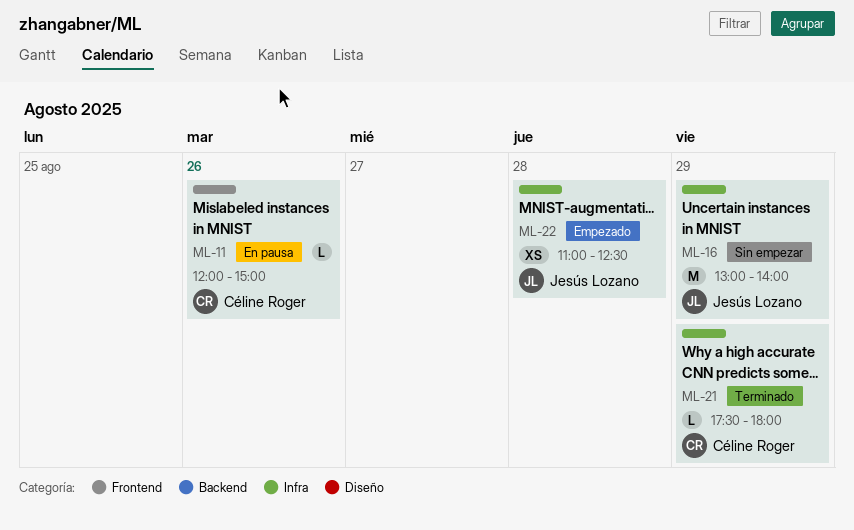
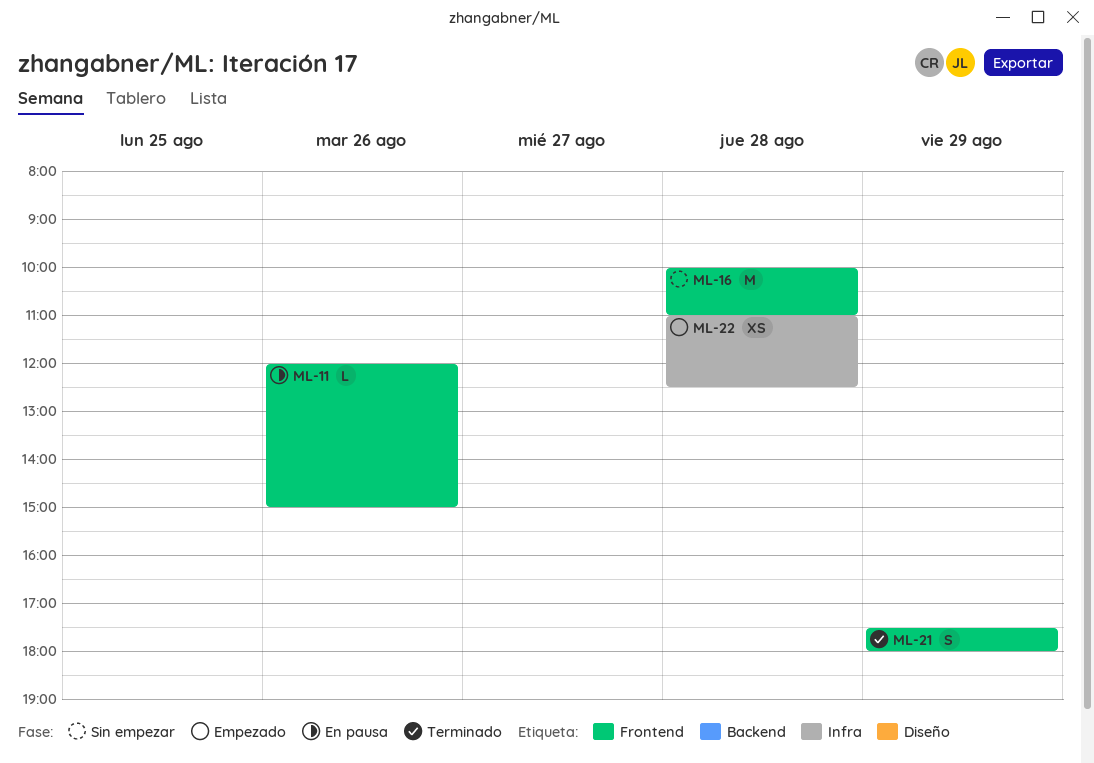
ML-16, label: Infra -> Frontend
ML-16, day: Aug 29 -> Aug 28
ML-16, begins: 13:00 -> 10:00
ML-16, ends: 14:00 -> 11:00
ML-21, label: Infra -> Frontend
ML-21, estimate: L -> S

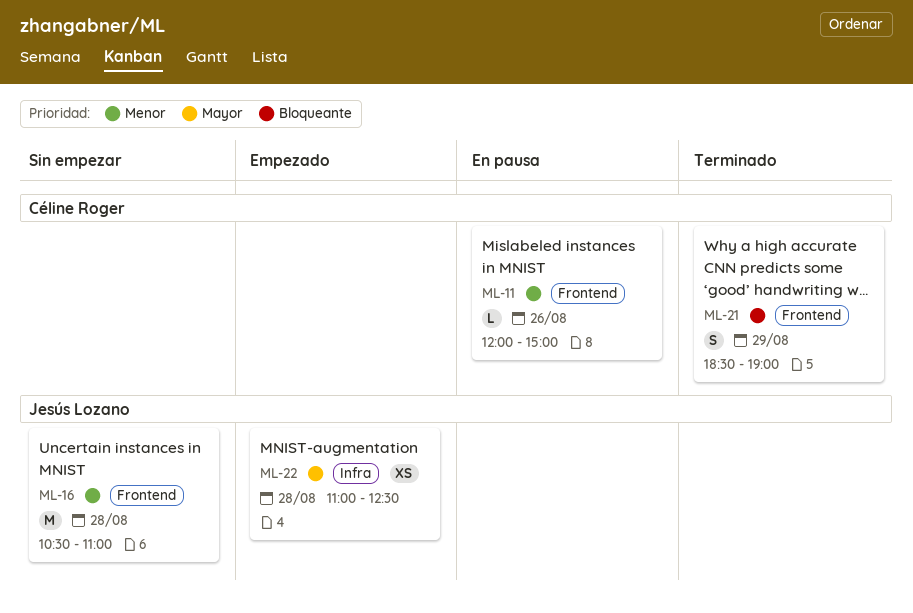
ML-16, begins: 10:00 -> 10:30
ML-21, begins: 17:30 -> 18:30
ML-21, ends: 18:00 -> 19:00

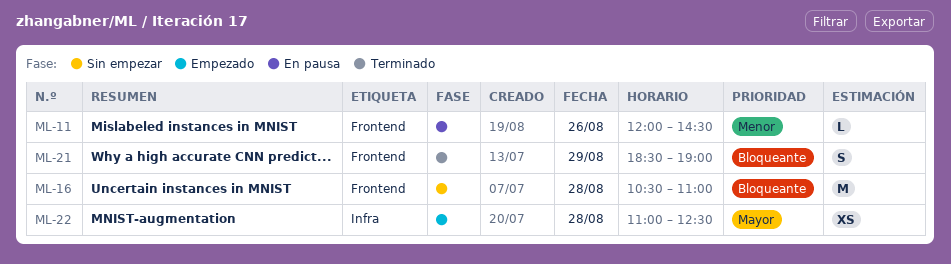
ML-11, ends: 15:00 -> 14:30
ML-16, priority: Menor -> Bloqueante

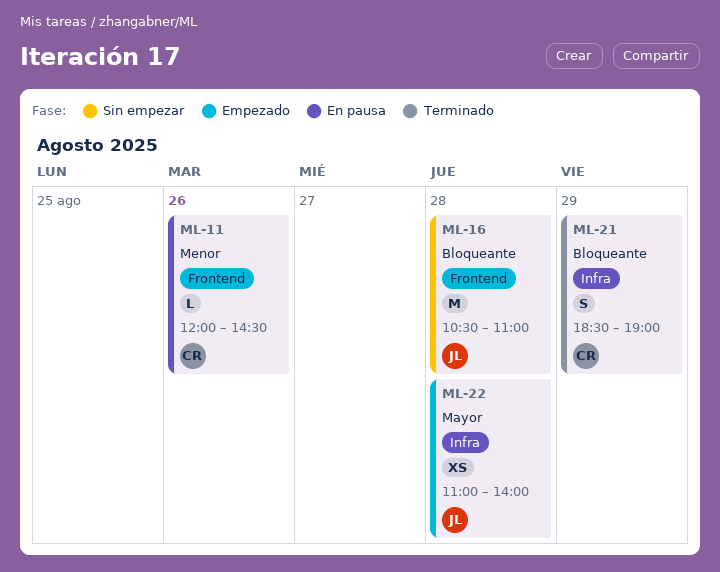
ML-21, label: Frontend -> Infra
ML-22, ends: 12:30 -> 14:00

